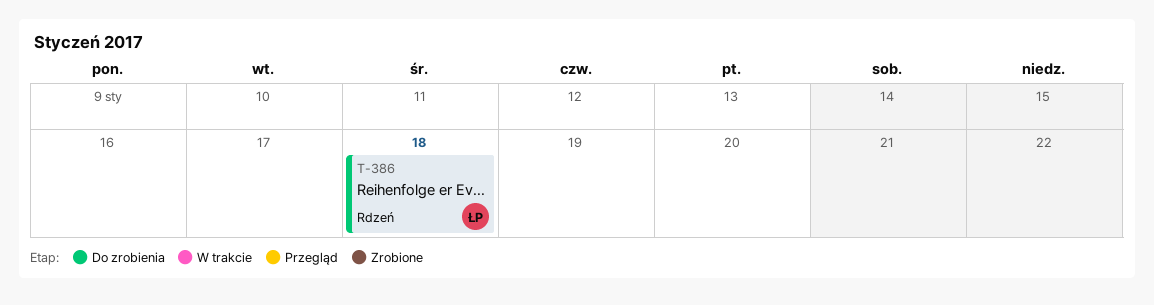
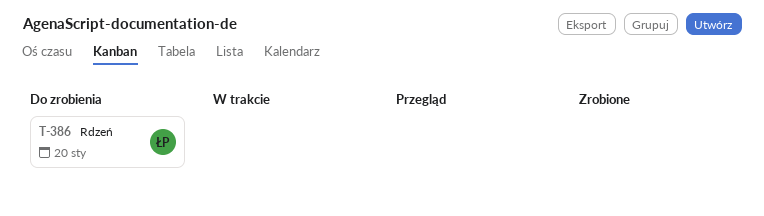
T-386, due: Jan 18 -> Jan 20

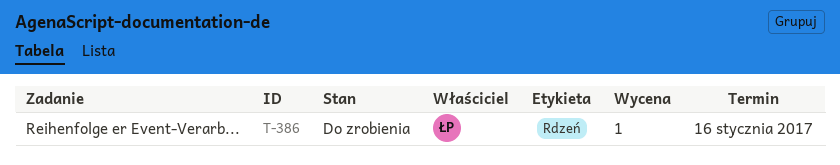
T-386, due: Jan 20 -> Jan 16

